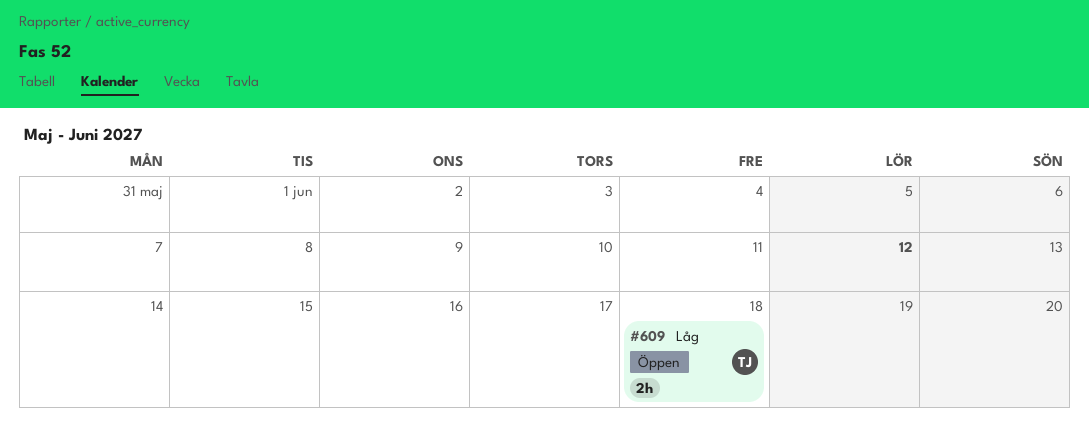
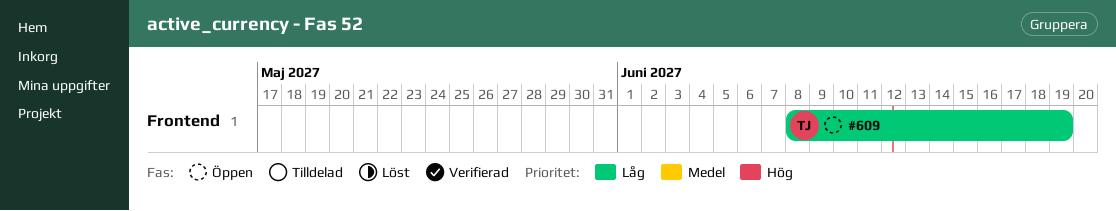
#609, due: Jun 18 -> Jun 19

